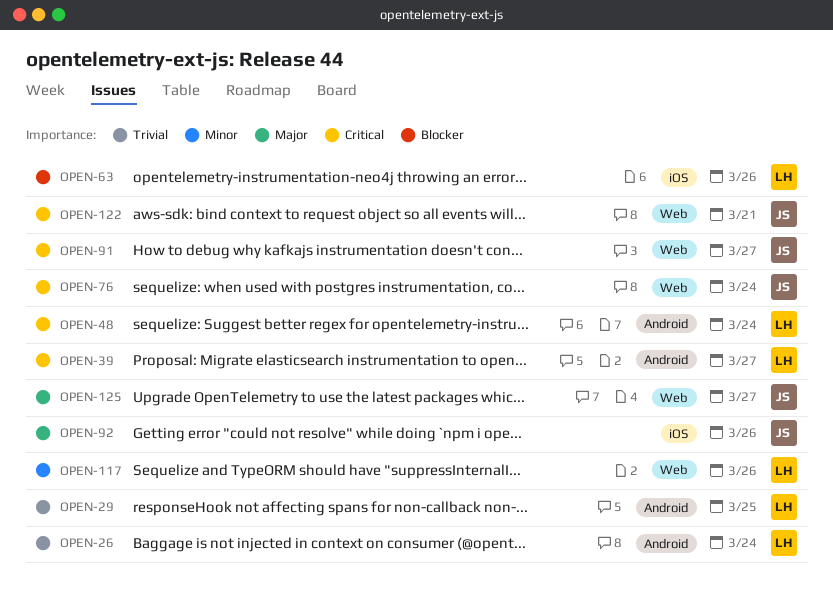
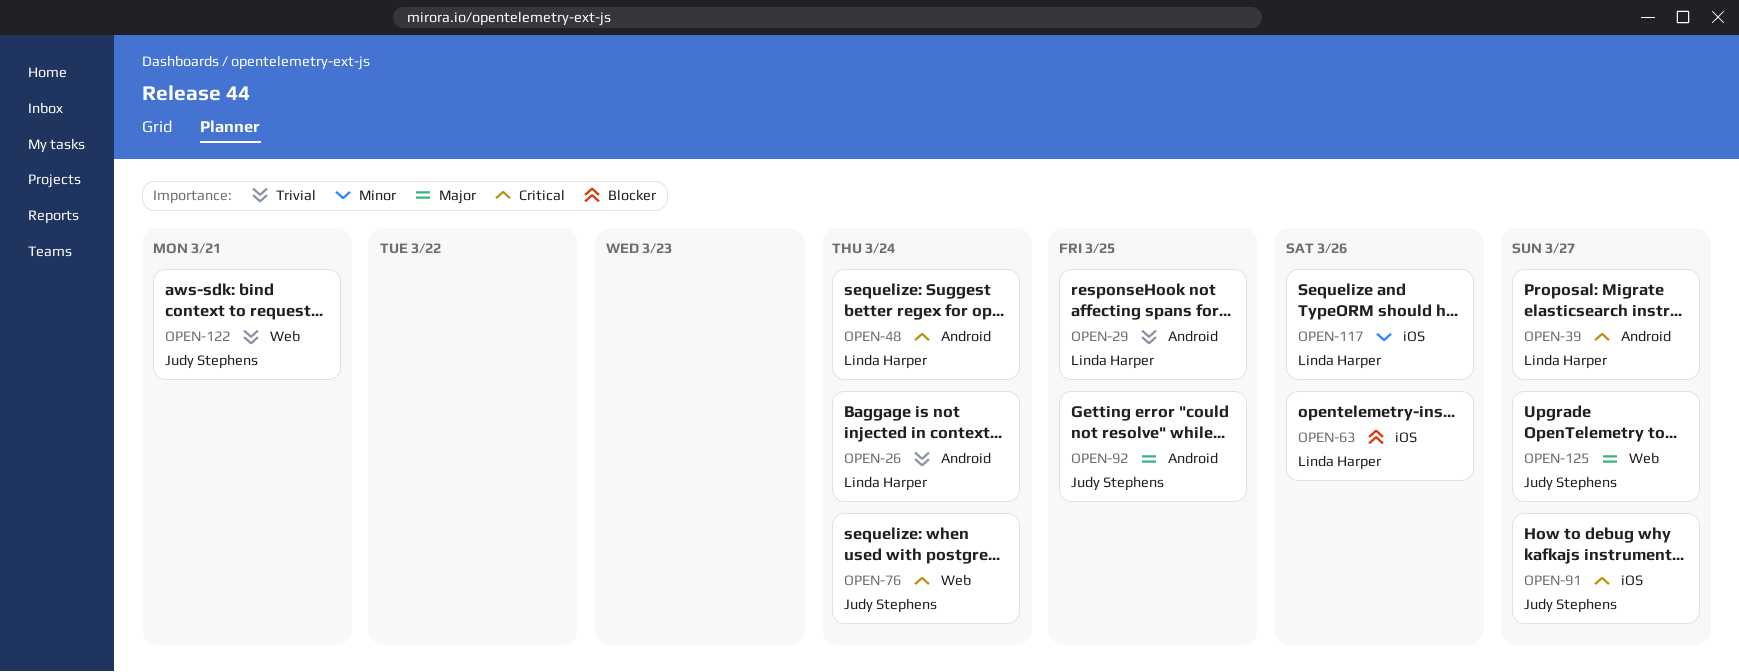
OPEN-91, label: Web -> iOS
OPEN-92, label: iOS -> Android
OPEN-92, due: Mar 26 -> Mar 25
OPEN-117, label: Web -> iOS
OPEN-122, priority: Critical -> Trivial

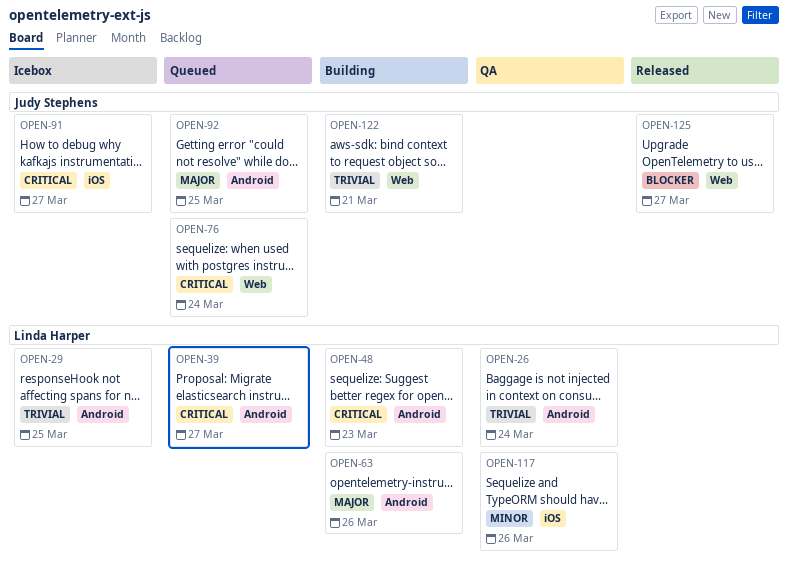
OPEN-48, due: Mar 24 -> Mar 23
OPEN-63, priority: Blocker -> Major
OPEN-63, label: iOS -> Android
OPEN-125, priority: Major -> Blocker

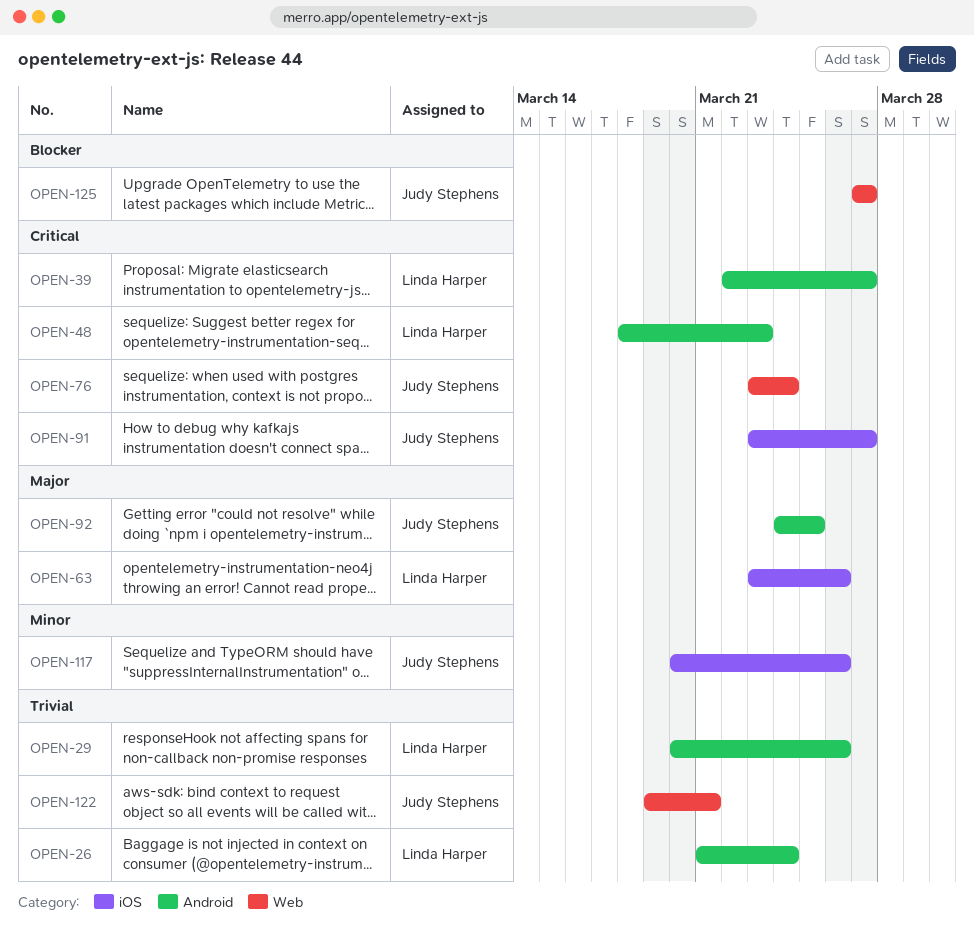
OPEN-29, due: Mar 25 -> Mar 26
OPEN-63, label: Android -> iOS
OPEN-117, owner: Linda Harper -> Judy Stephens

